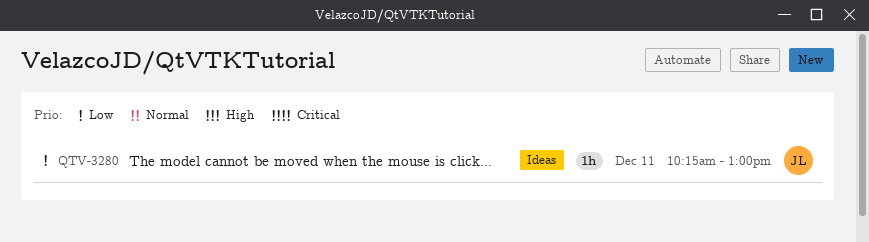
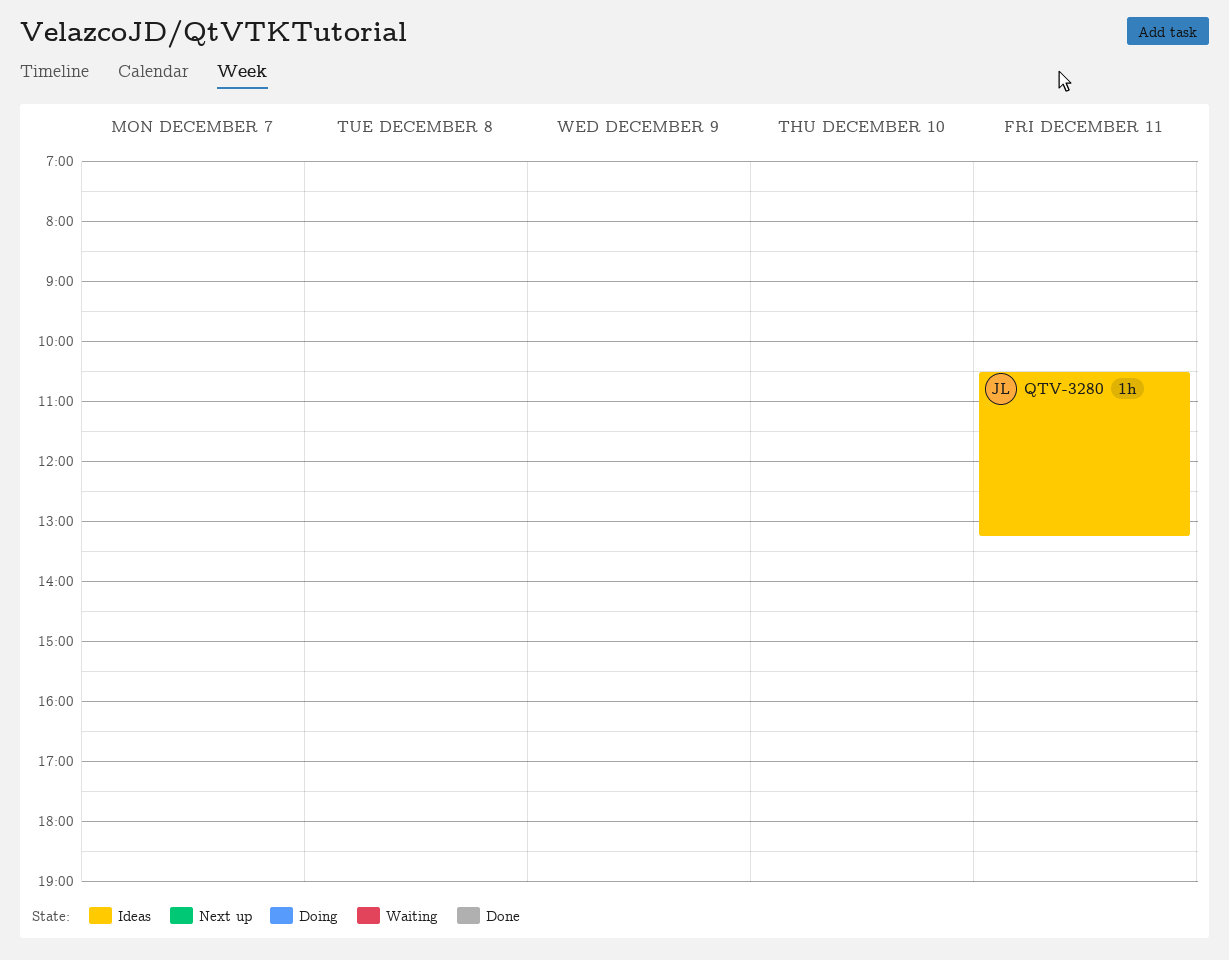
QTV-3280, begins: 10:15 -> 10:30
QTV-3280, ends: 13:00 -> 13:15

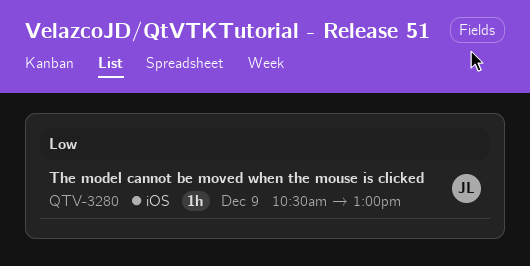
QTV-3280, day: Dec 11 -> Dec 9
QTV-3280, ends: 13:15 -> 13:00

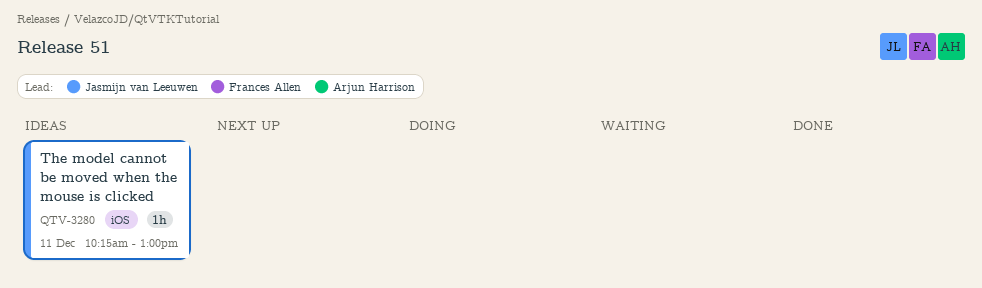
QTV-3280, day: Dec 9 -> Dec 11
QTV-3280, begins: 10:30 -> 10:15

